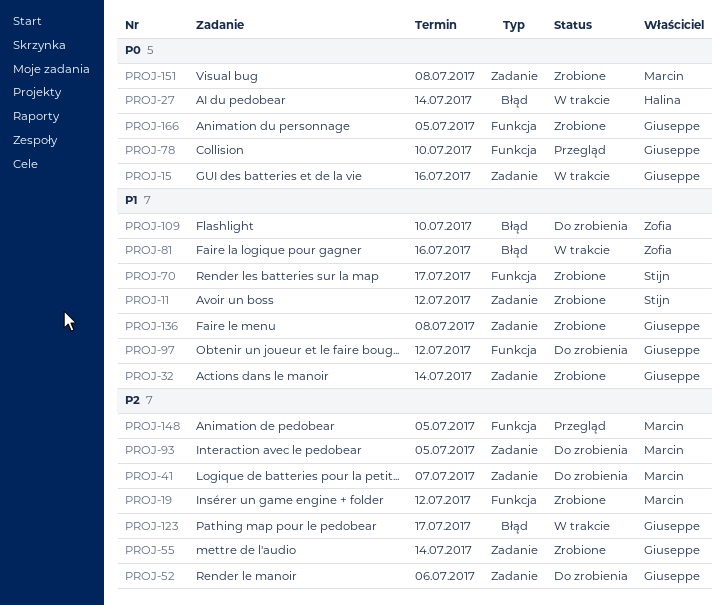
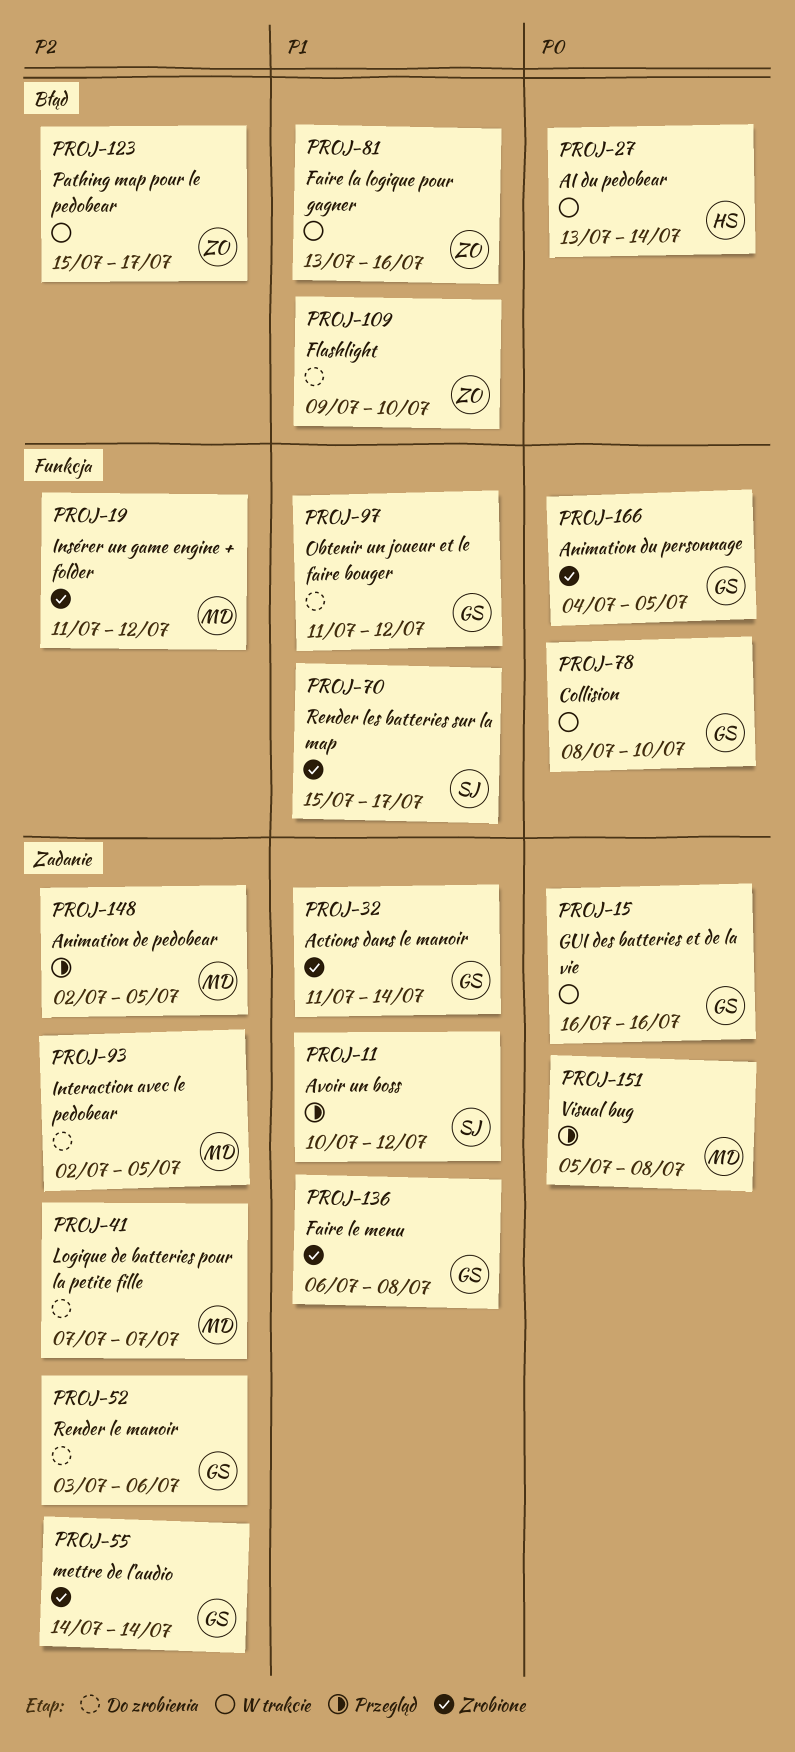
PROJ-11, status: Zrobione -> Przegląd
PROJ-78, status: Przegląd -> W trakcie
PROJ-123, owner: Giuseppe -> Zofia
PROJ-148, label: Funkcja -> Zadanie
PROJ-151, status: Zrobione -> Przegląd

